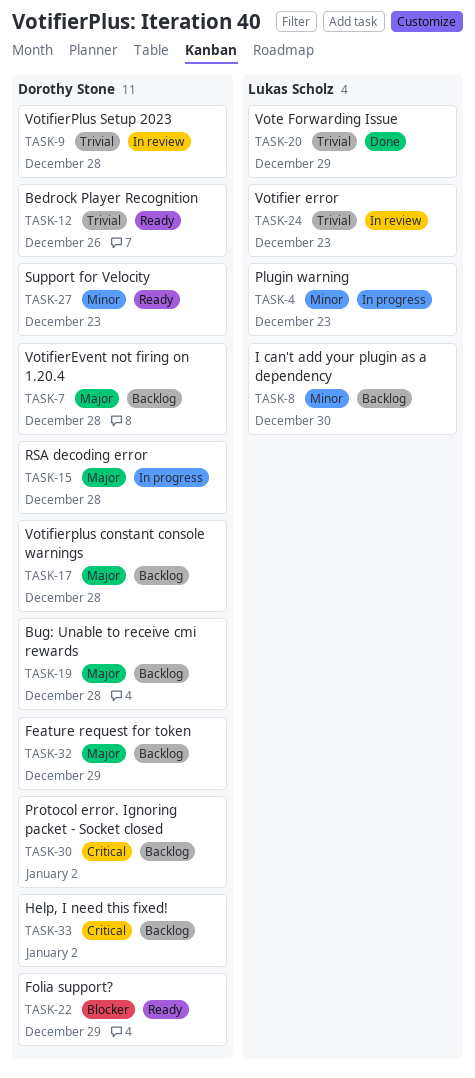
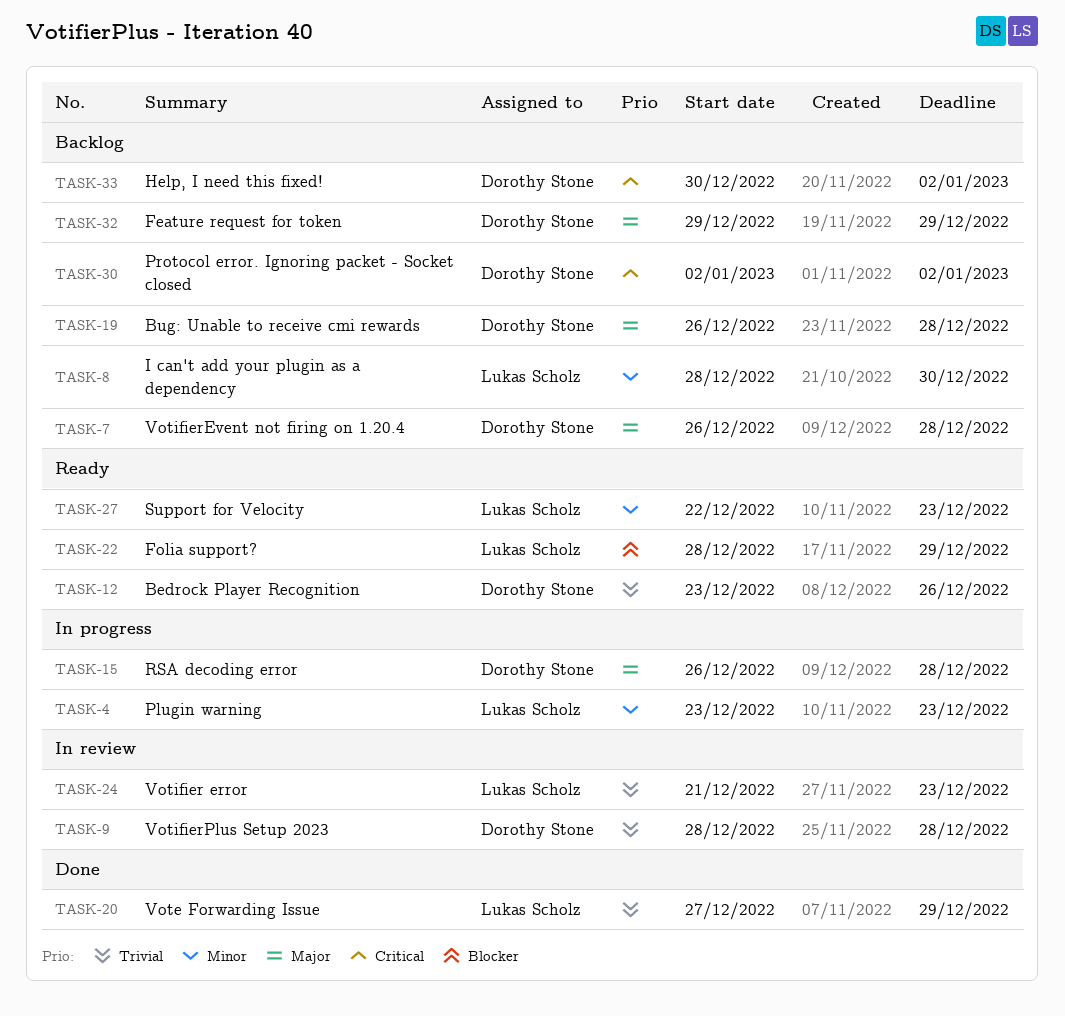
TASK-17: present -> none
TASK-22, owner: Dorothy Stone -> Lukas Scholz
TASK-27, owner: Dorothy Stone -> Lukas Scholz

